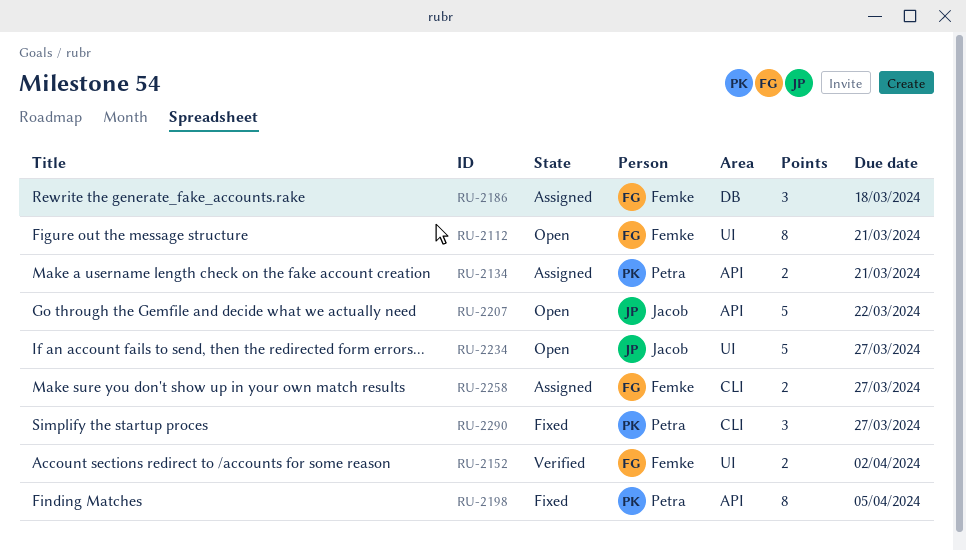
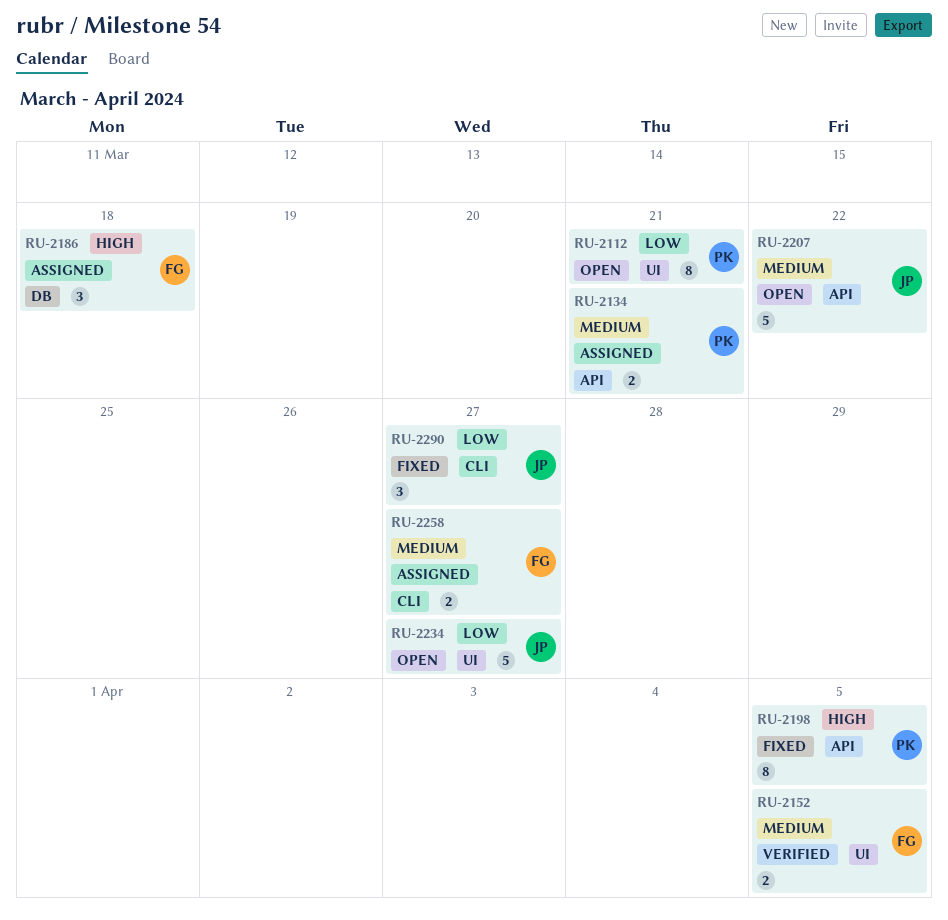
RU-2112, owner: Femke -> Petra
RU-2152, due: Apr 2 -> Apr 5
RU-2290, owner: Petra -> Jacob

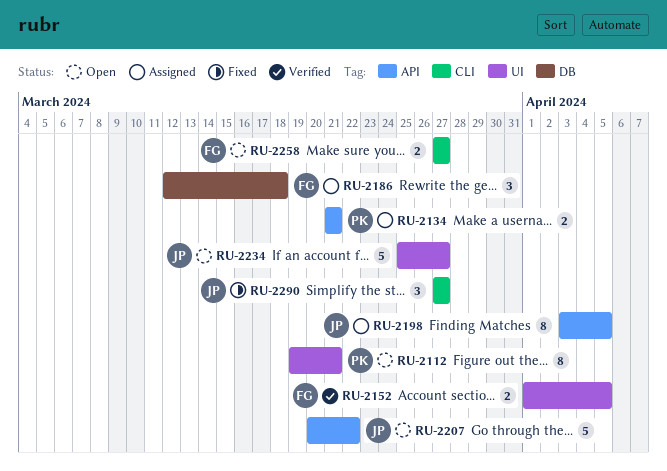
RU-2198, status: Fixed -> Assigned
RU-2198, owner: PK -> JP
RU-2258, status: Assigned -> Open

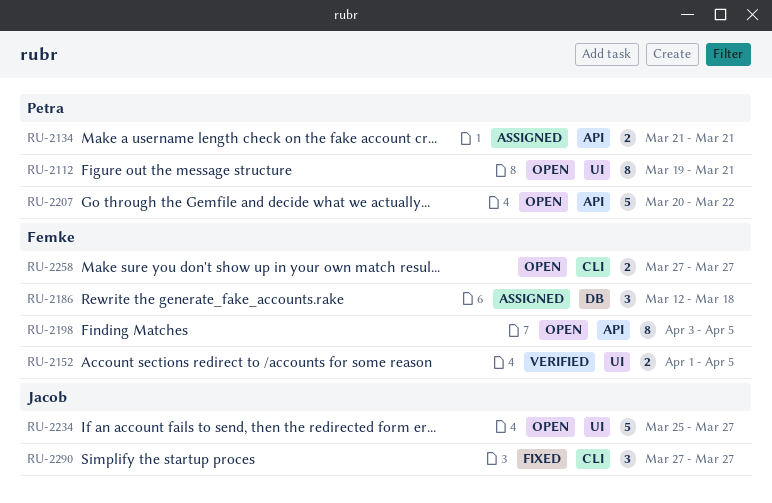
RU-2198, status: Assigned -> Open
RU-2198, owner: Jacob -> Femke
RU-2207, owner: Jacob -> Petra

